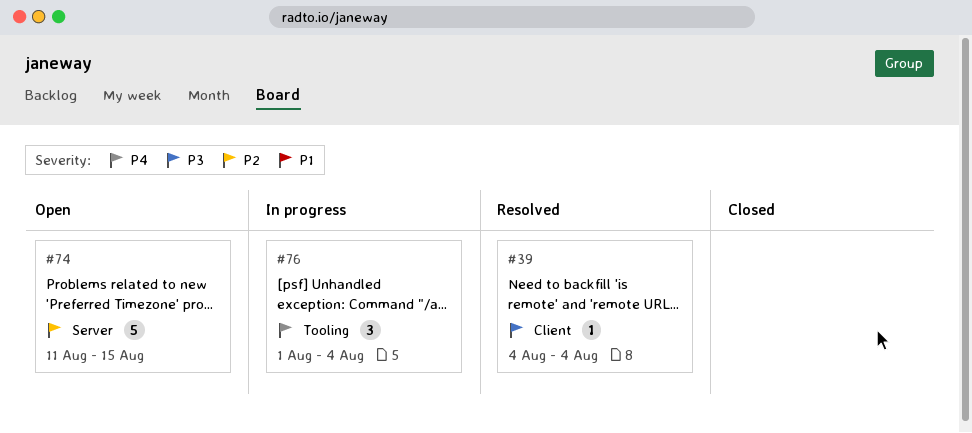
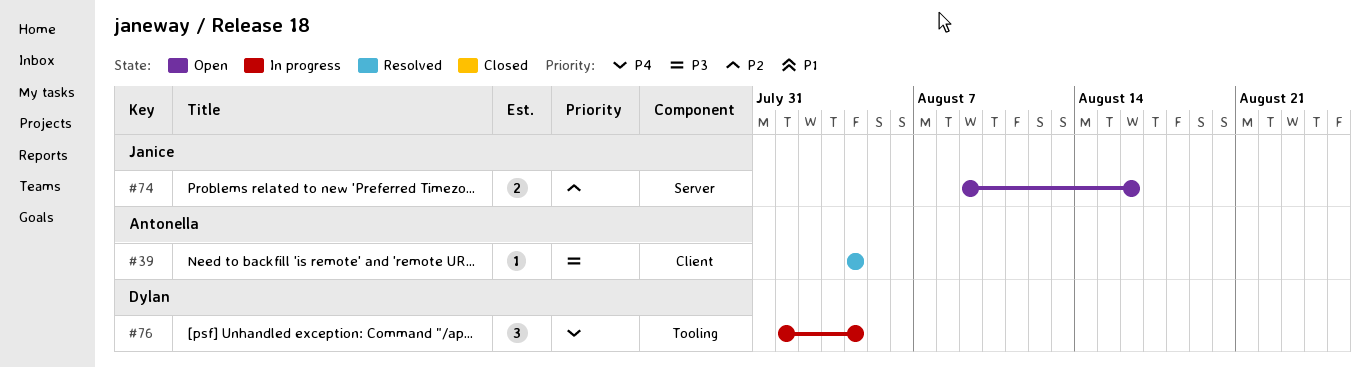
#74, estimate: 5 -> 2
#74, start: Aug 11 -> Aug 9
#74, due: Aug 15 -> Aug 16

